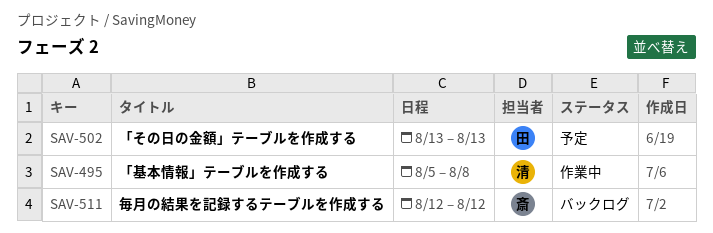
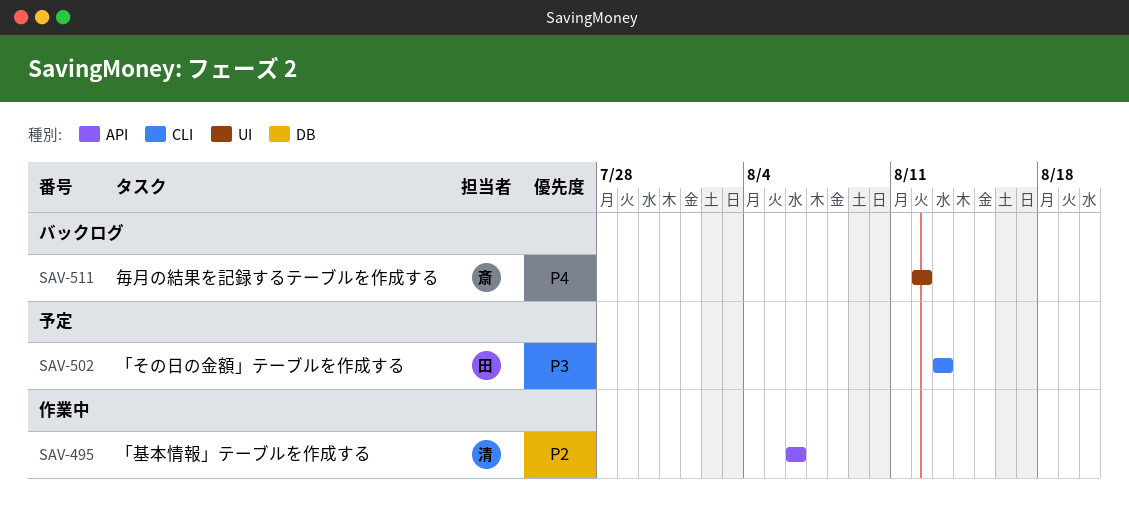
SAV-495, start: Aug 5 -> Aug 6
SAV-495, due: Aug 8 -> Aug 6

